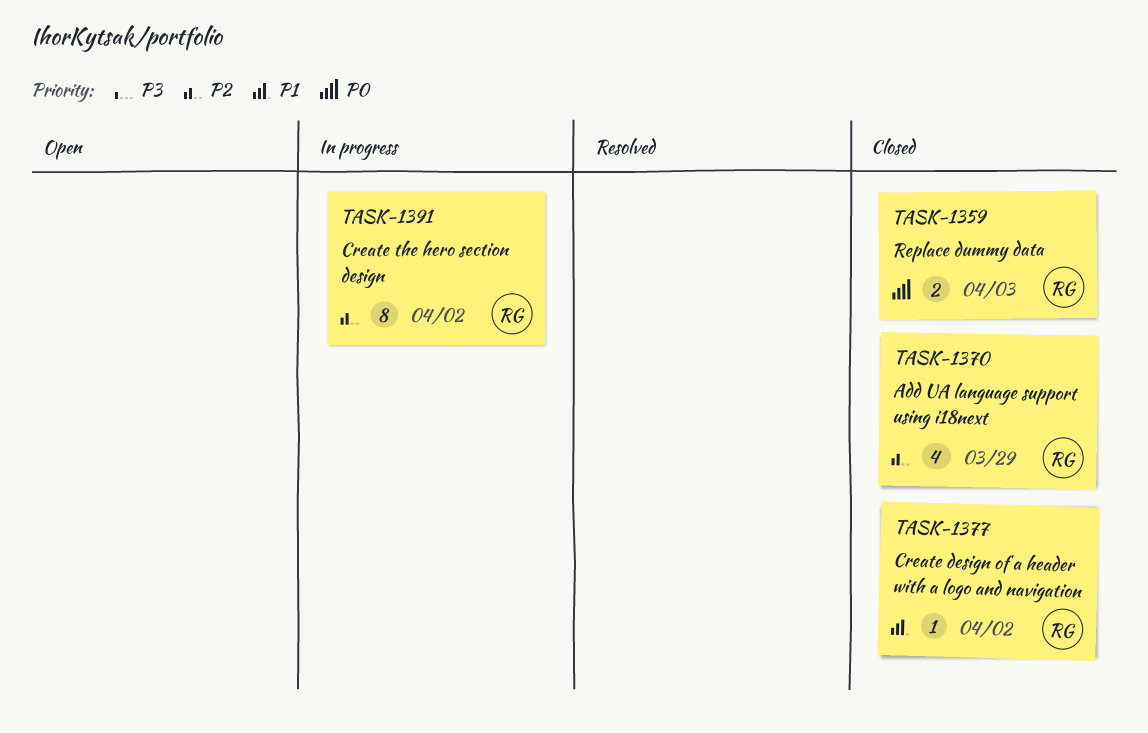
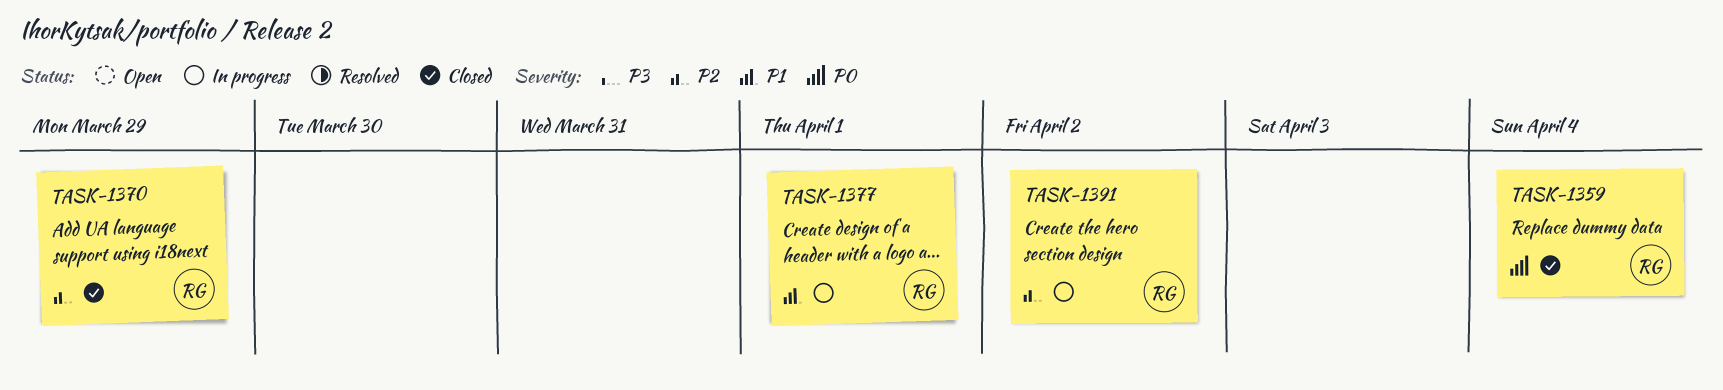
TASK-1359, due: Apr 3 -> Apr 4
TASK-1377, status: Closed -> In progress
TASK-1377, due: Apr 2 -> Apr 1

